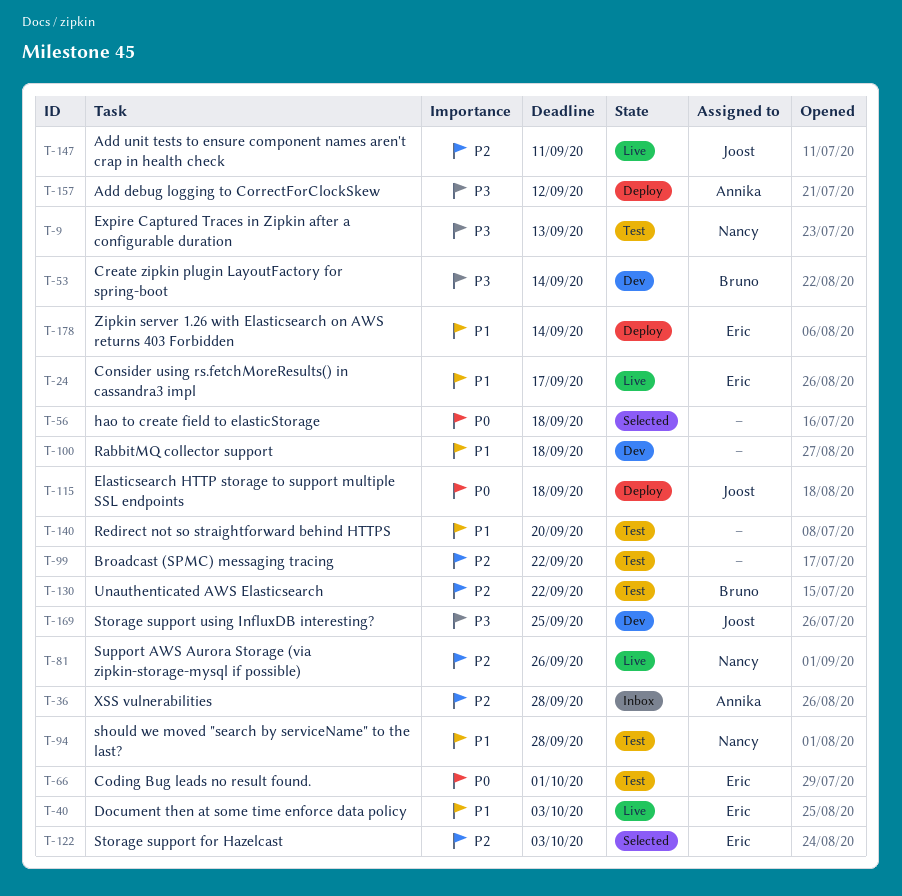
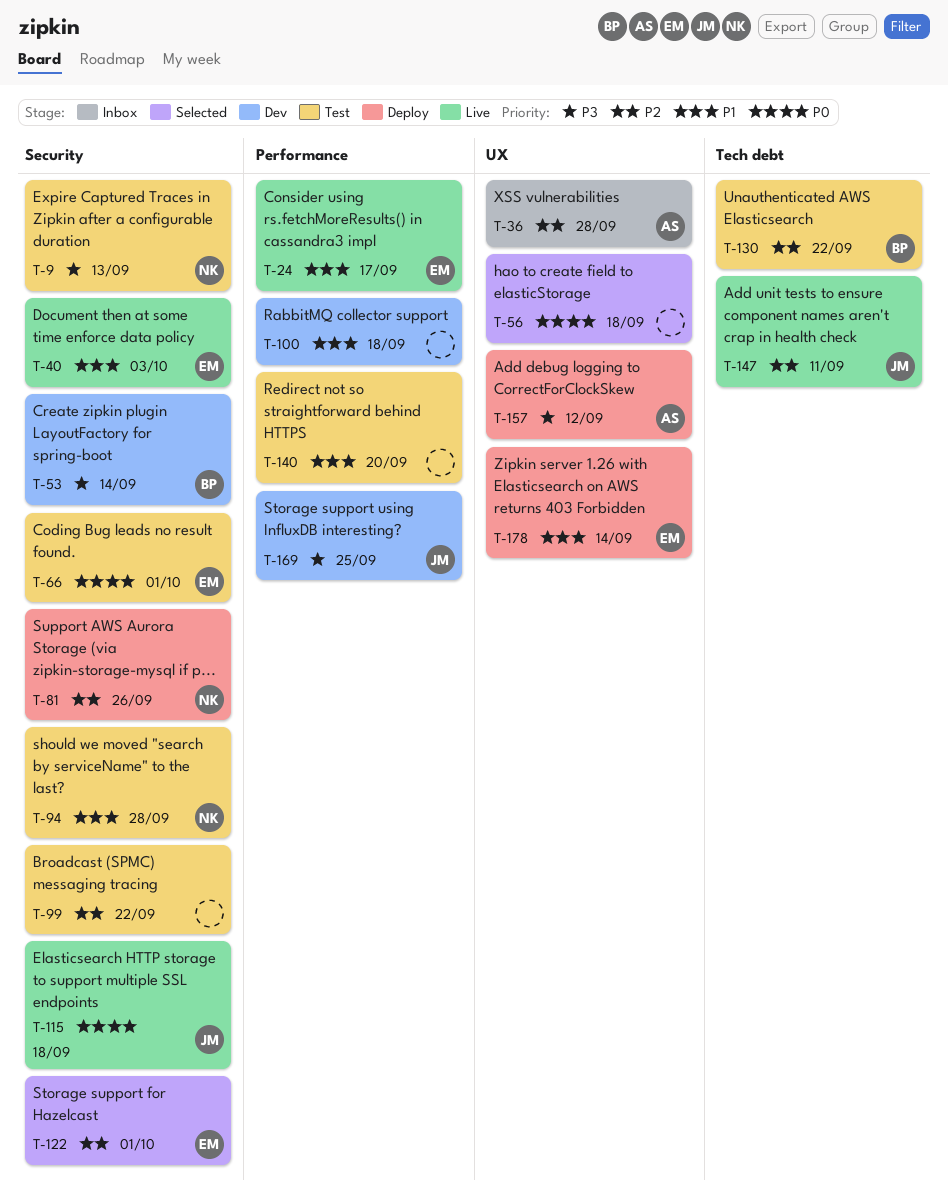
T-81, status: Live -> Deploy
T-115, status: Deploy -> Live
T-122, due: Oct 3 -> Oct 1

